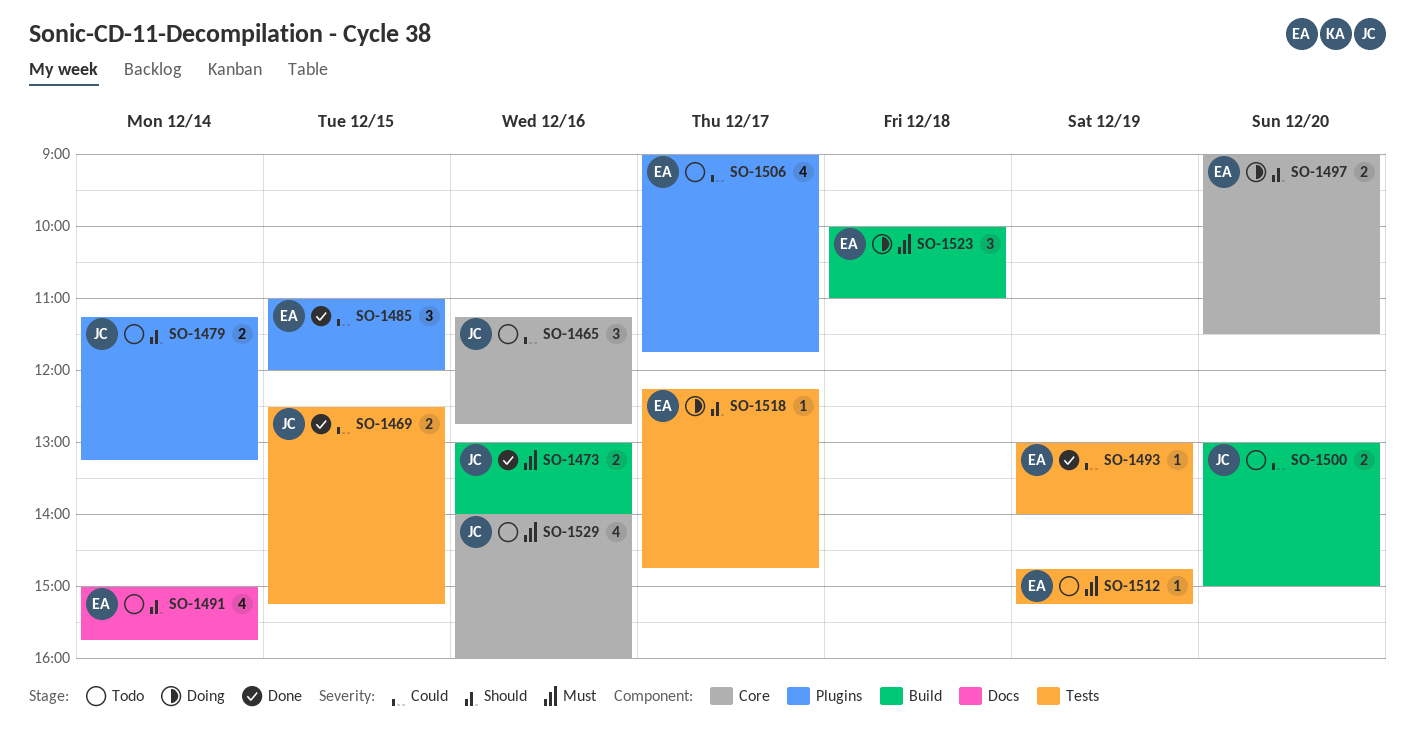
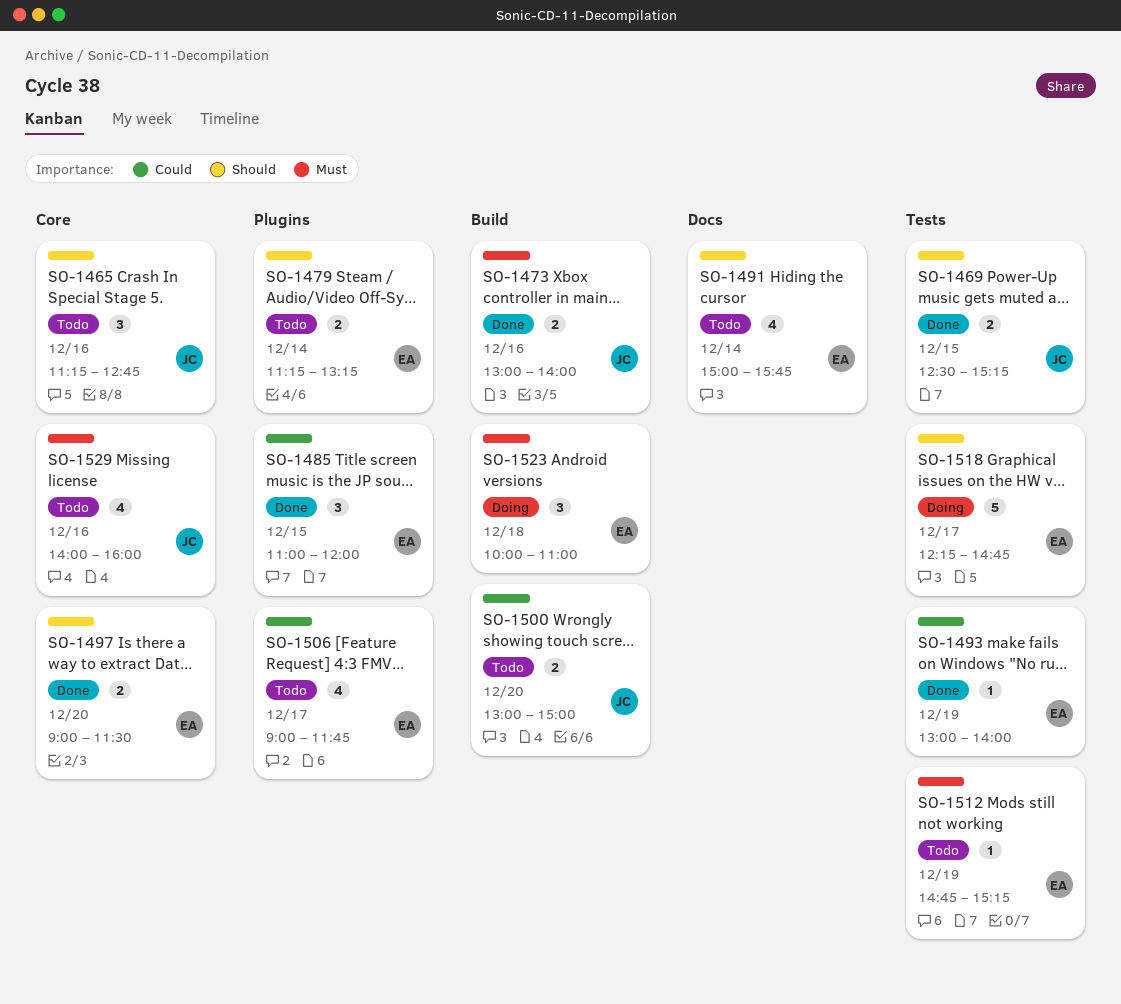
SO-1465, priority: Could -> Should
SO-1469, priority: Could -> Should
SO-1479, owner: JC -> EA
SO-1497, status: Doing -> Done
SO-1518, estimate: 1 -> 5

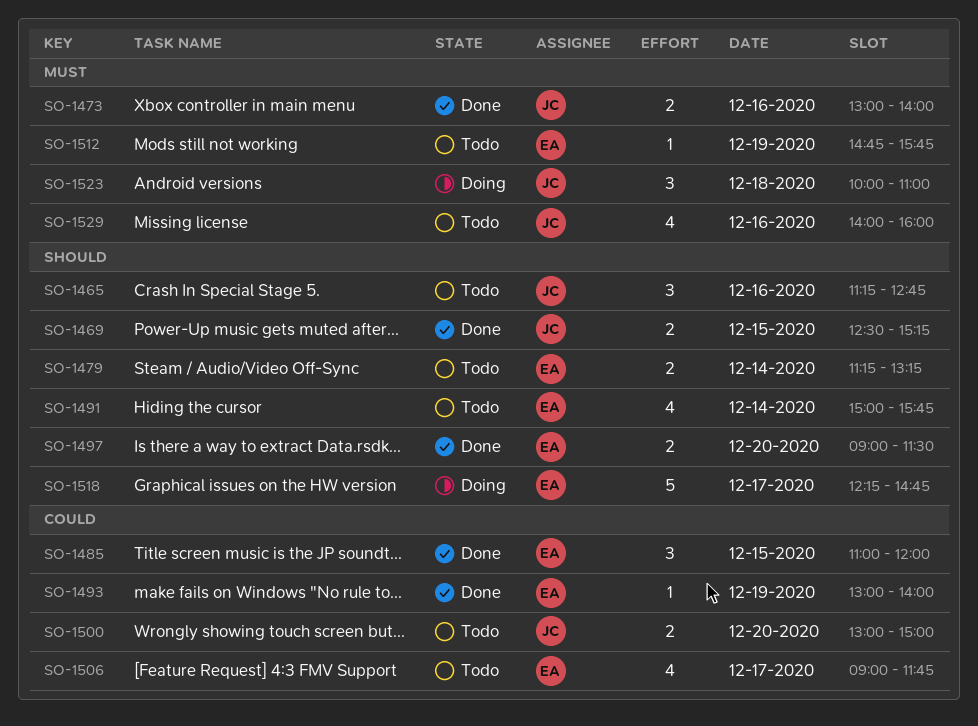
SO-1512, ends: 15:15 -> 15:45
SO-1523, owner: EA -> JC

